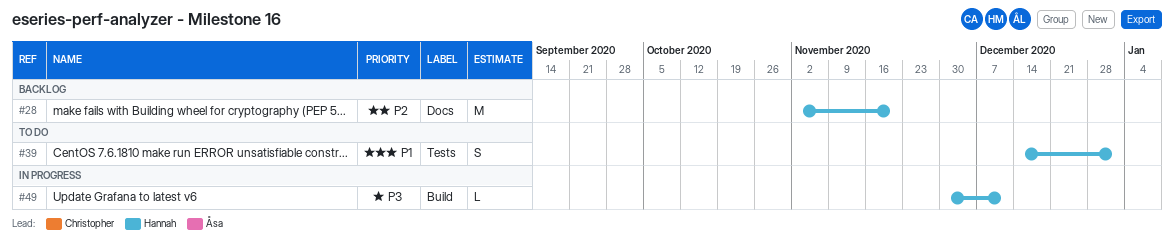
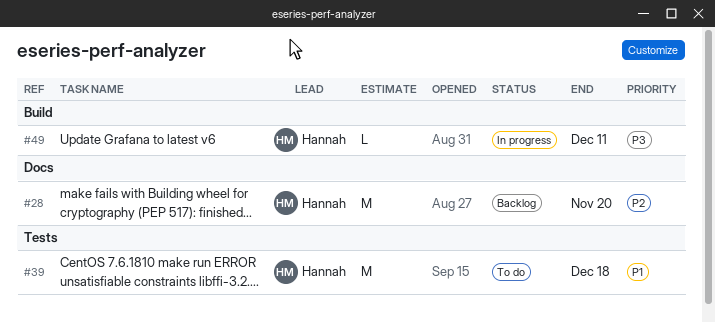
#39, estimate: S -> M
#39, due: Jan 1 -> Dec 18

